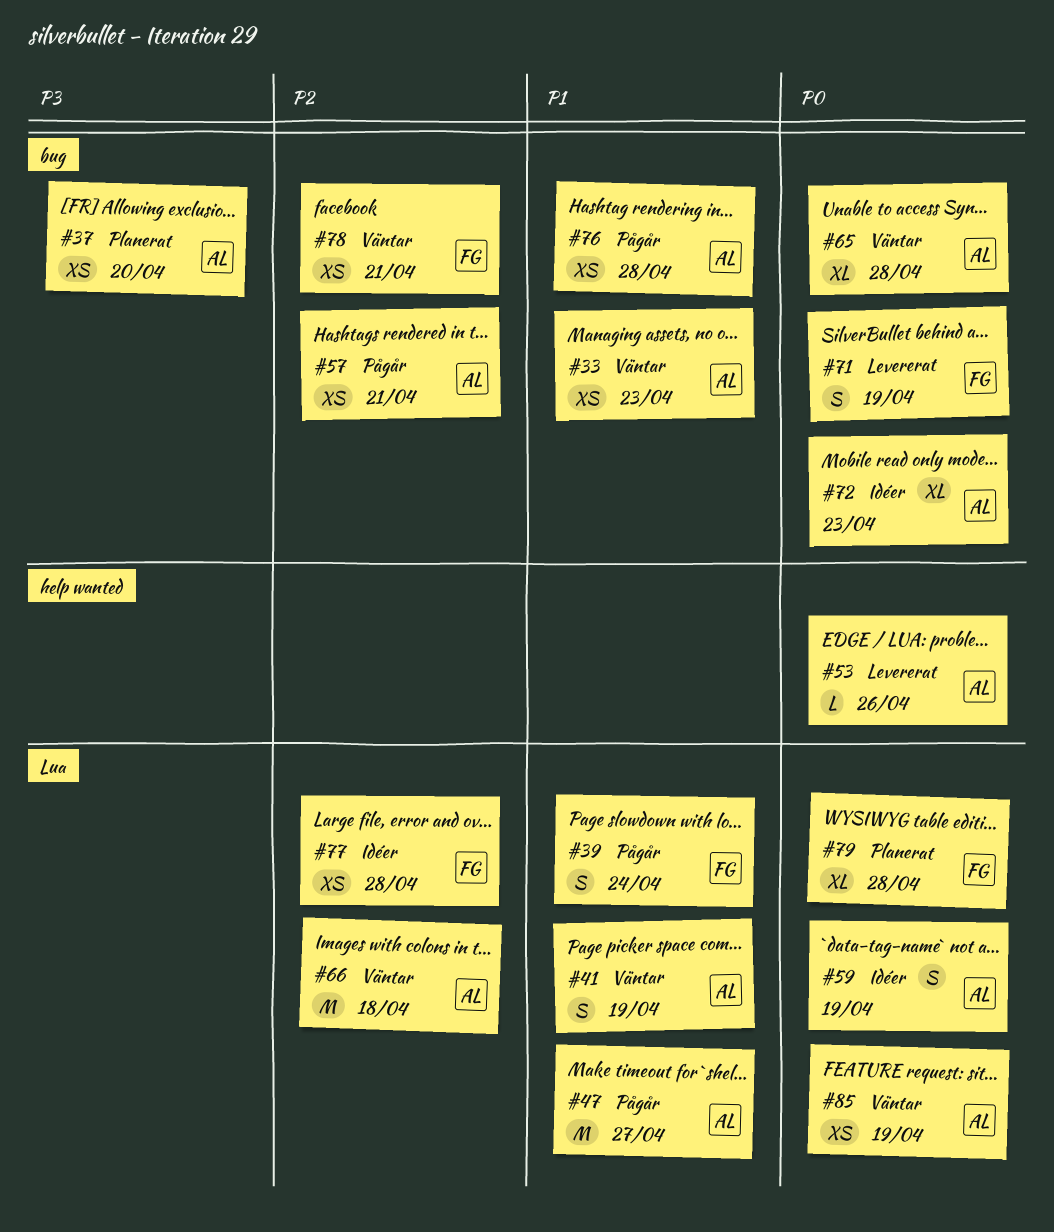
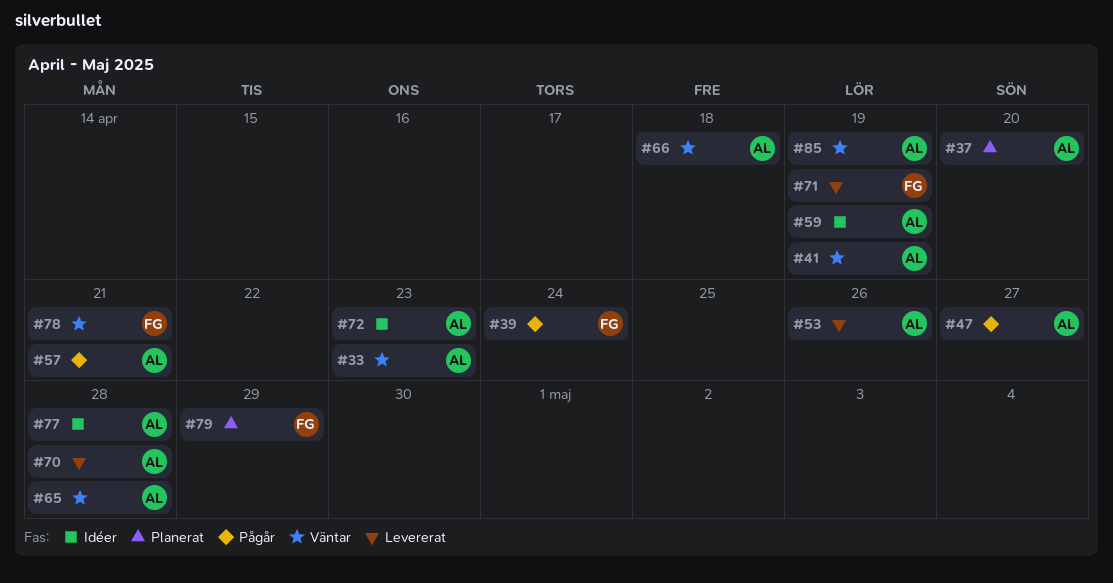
#70: none -> present
#76: present -> none
#77, owner: FG -> AL
#79, due: Apr 28 -> Apr 29

